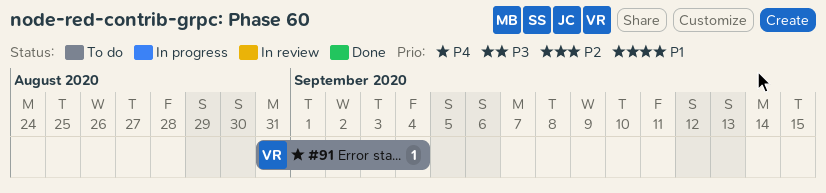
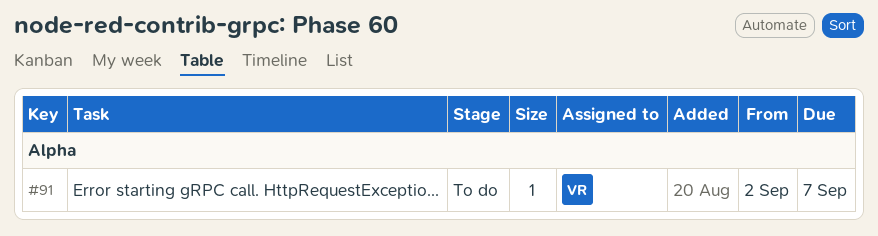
#91, start: Aug 31 -> Sep 2
#91, due: Sep 4 -> Sep 7

